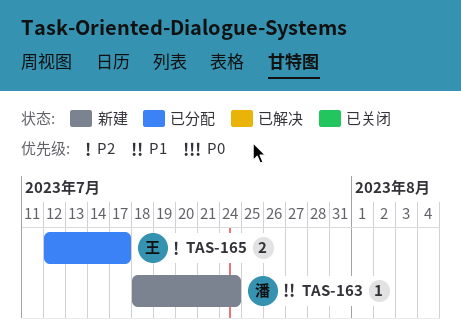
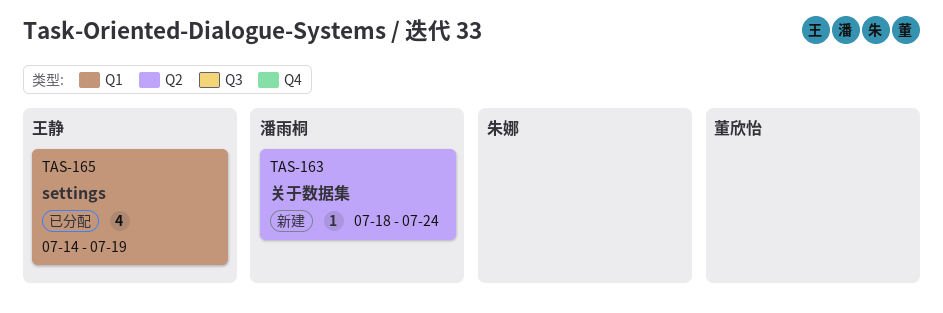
TAS-165, estimate: 2 -> 4
TAS-165, start: Jul 12 -> Jul 14
TAS-165, due: Jul 17 -> Jul 19

